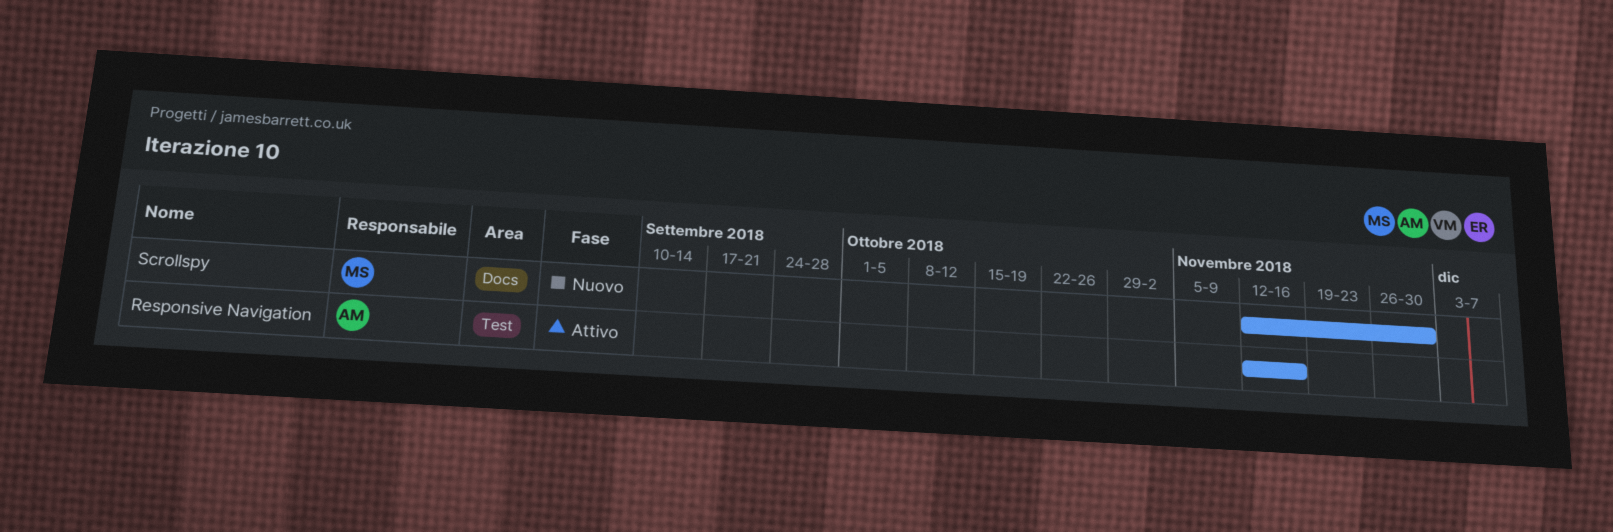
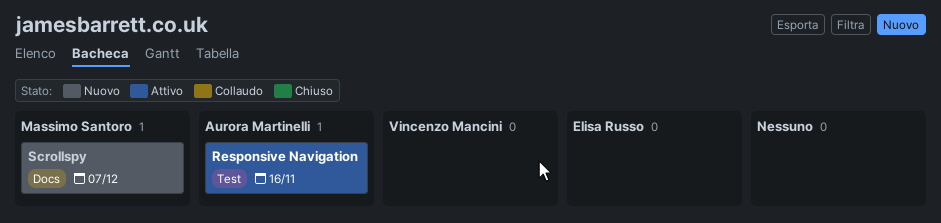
Scrollspy, due: Nov 30 -> Dec 7

